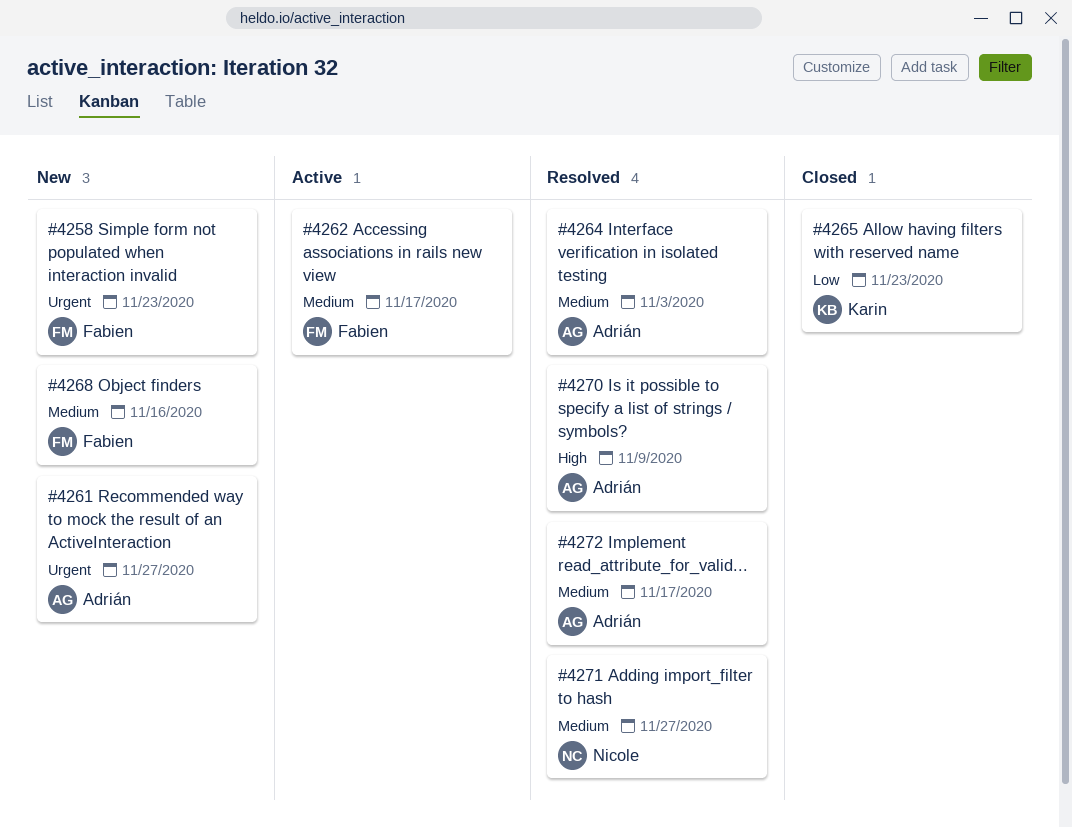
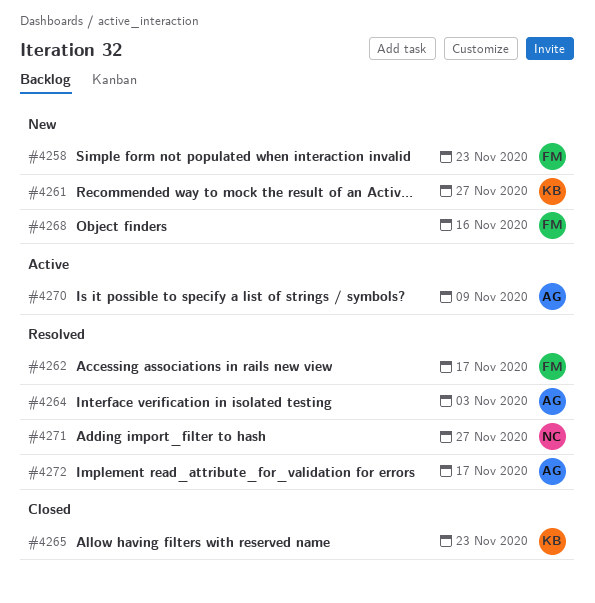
#4261, owner: Adrián -> Karin
#4262, status: Active -> Resolved
#4270, status: Resolved -> Active

